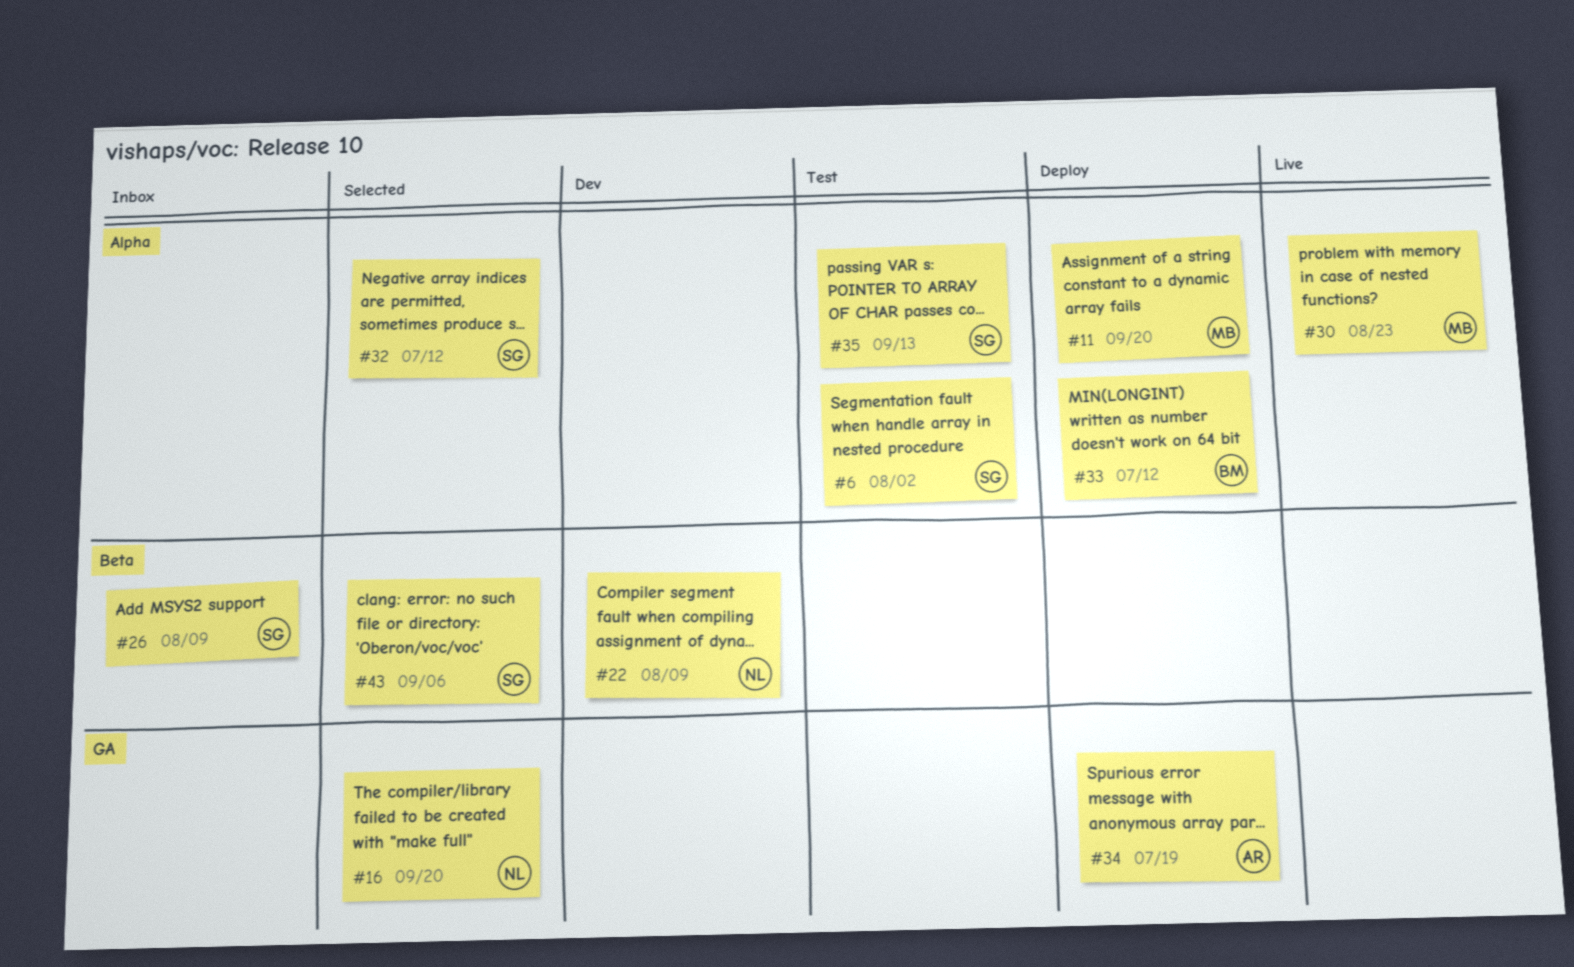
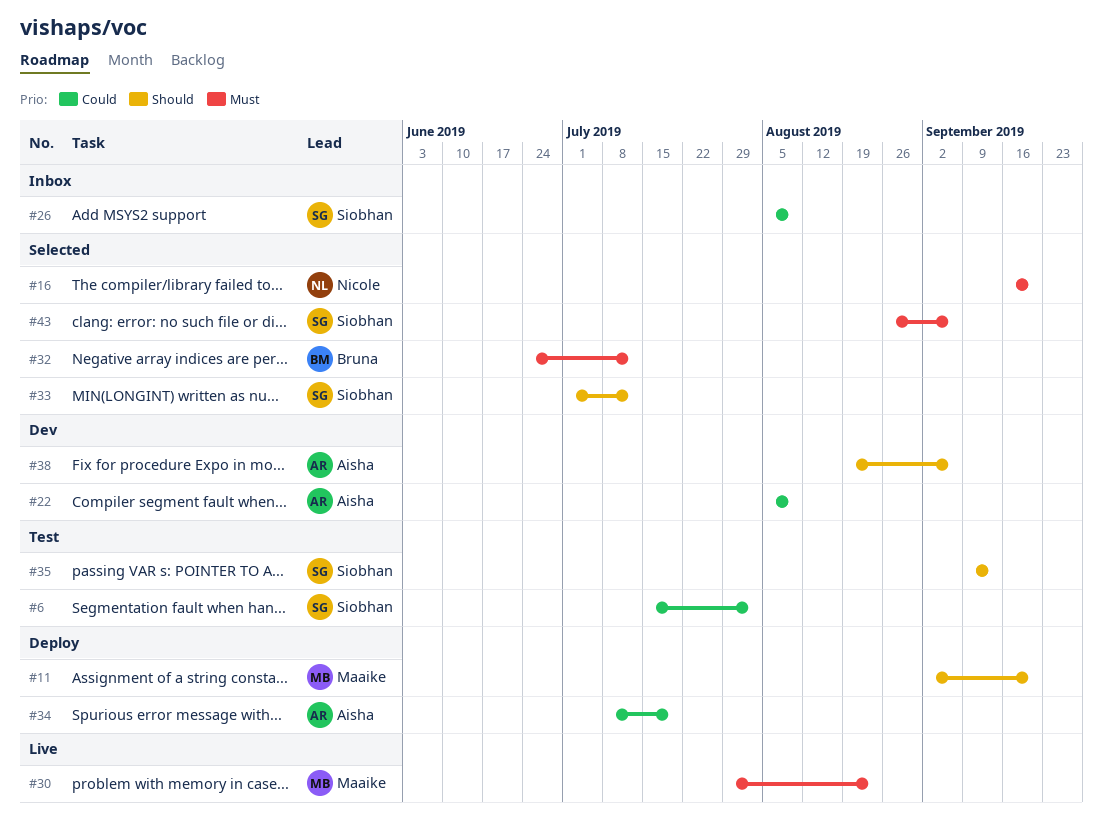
#22, owner: Nicole -> Aisha
#32, owner: Siobhan -> Bruna
#33, status: Deploy -> Selected
#33, owner: Bruna -> Siobhan
#38: none -> present

